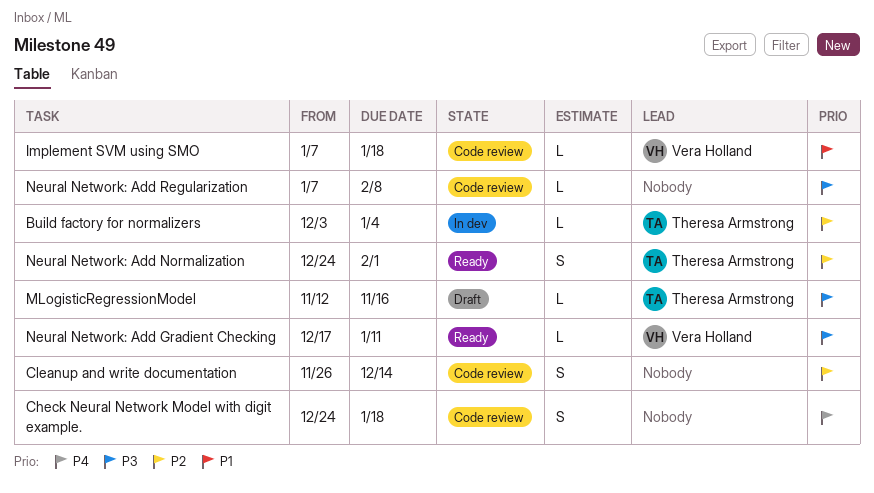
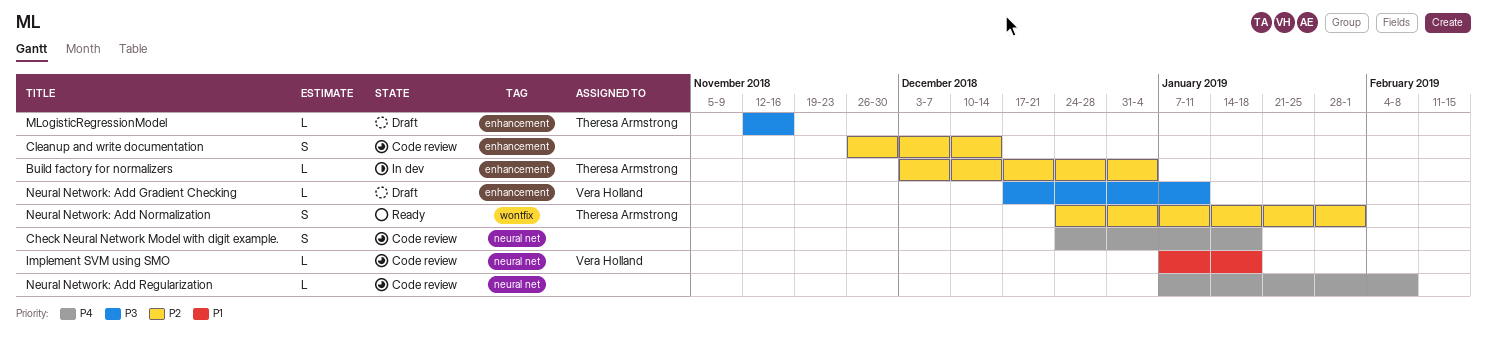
Neural Network: Add Gradient Checking, status: Ready -> Draft
Neural Network: Add Regularization, priority: P3 -> P4

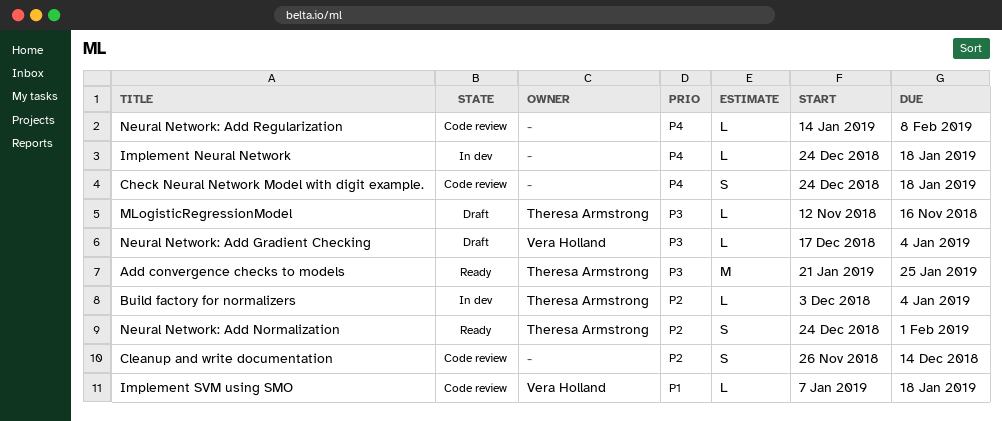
Add convergence checks to models: none -> present
Implement Neural Network: none -> present
Neural Network: Add Gradient Checking, due: Jan 11 -> Jan 4
Neural Network: Add Regularization, start: Jan 7 -> Jan 14

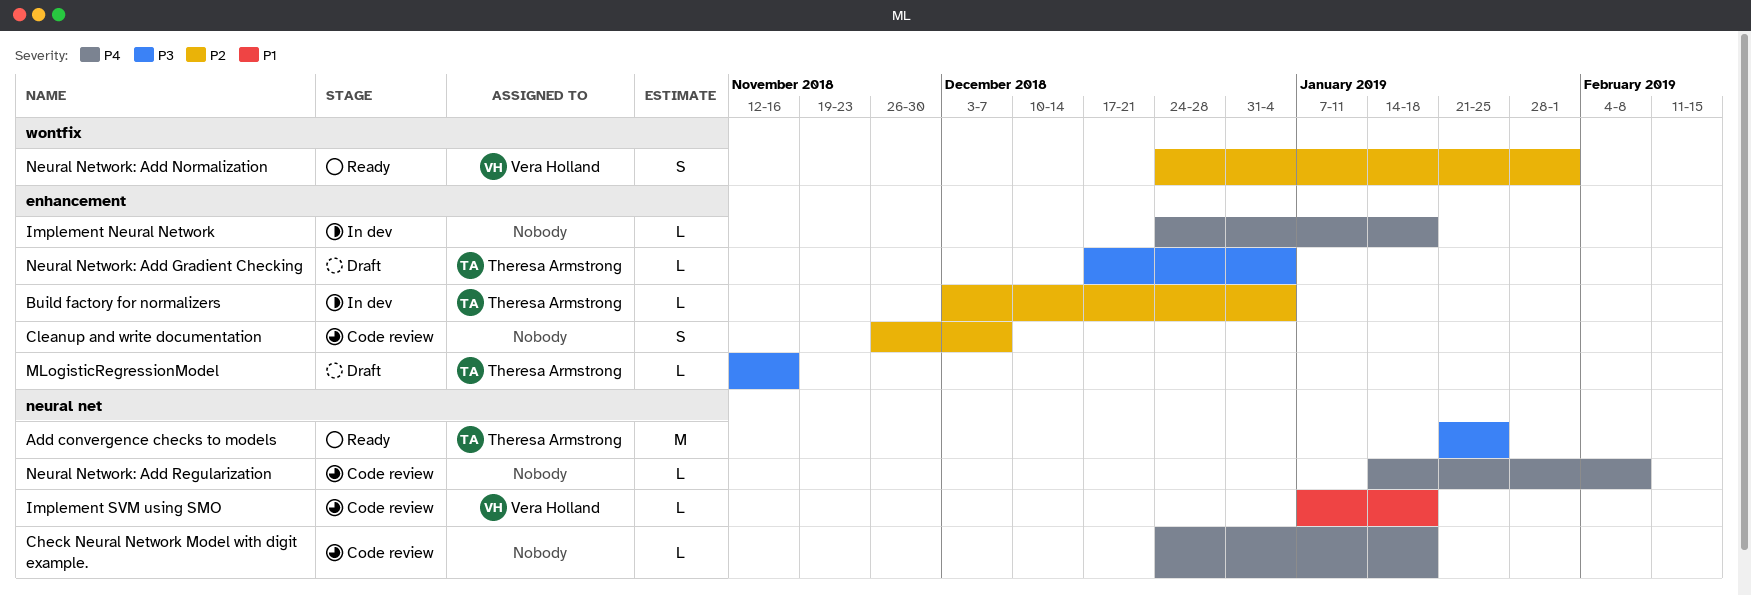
Check Neural Network Model with digit example., estimate: S -> L
Cleanup and write documentation, due: Dec 14 -> Dec 7
Neural Network: Add Gradient Checking, owner: Vera Holland -> Theresa Armstrong
Neural Network: Add Normalization, owner: Theresa Armstrong -> Vera Holland

